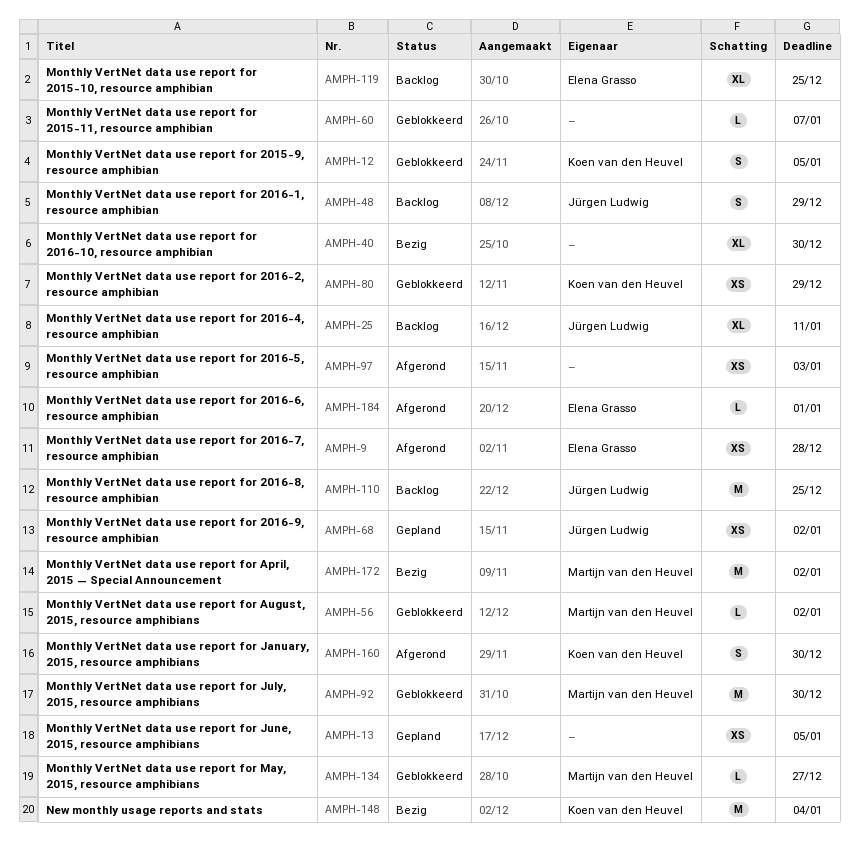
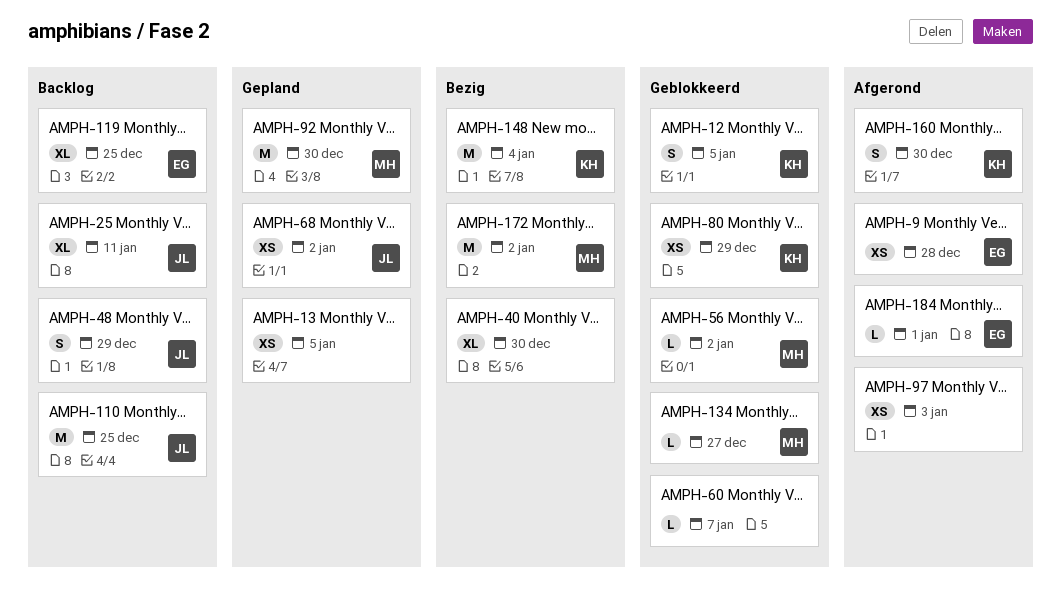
AMPH-92, status: Geblokkeerd -> Gepland

